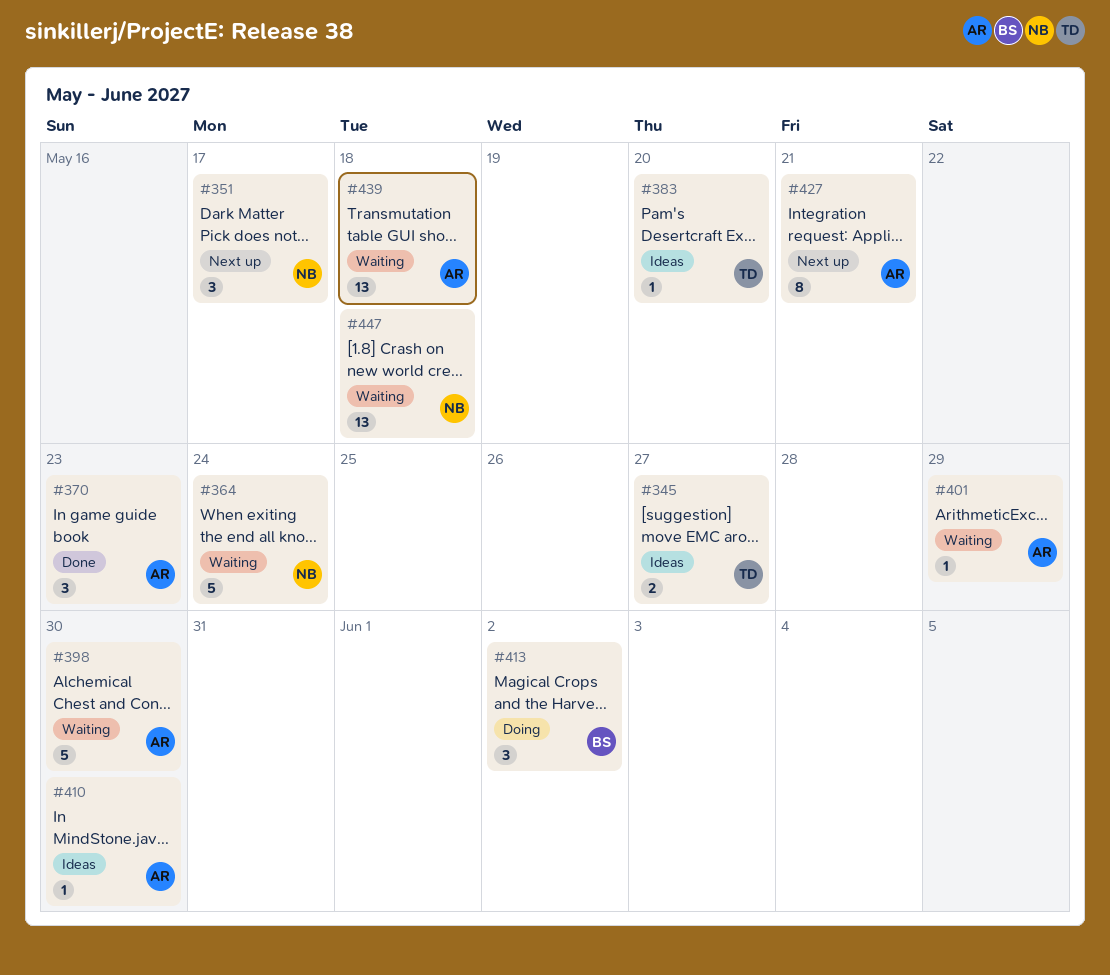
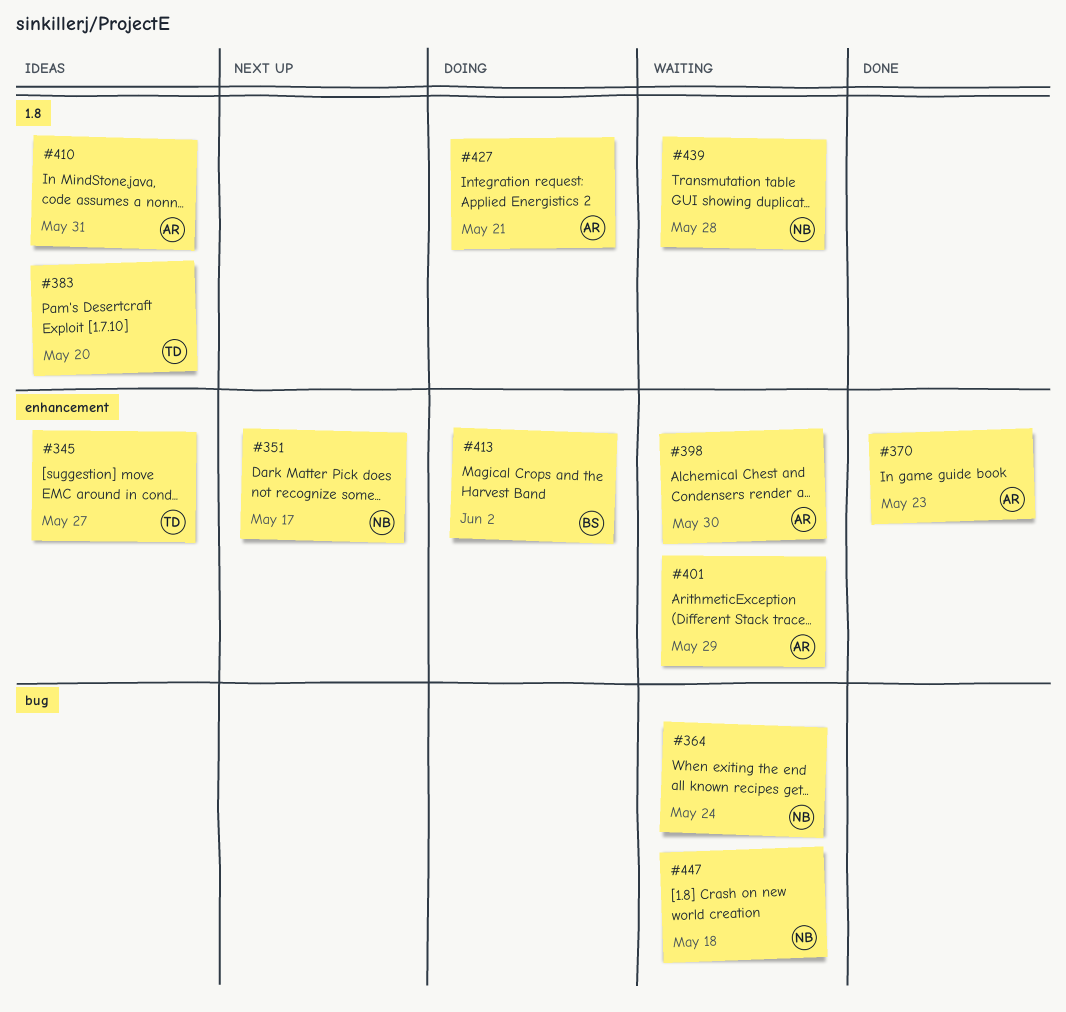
#410, due: May 30 -> May 31
#427, status: Next up -> Doing
#439, owner: AR -> NB
#439, due: May 18 -> May 28

